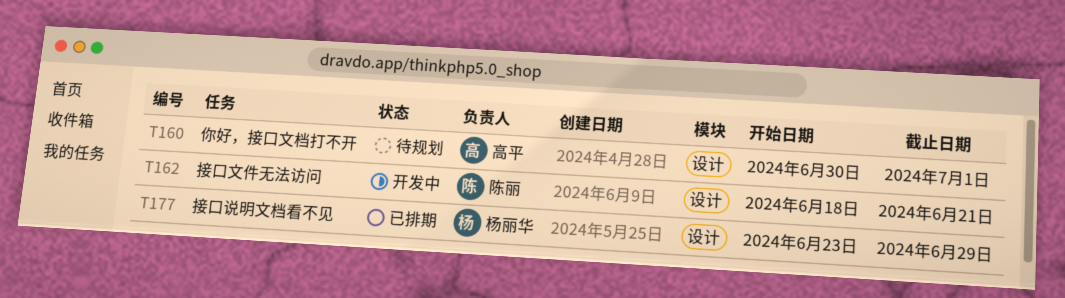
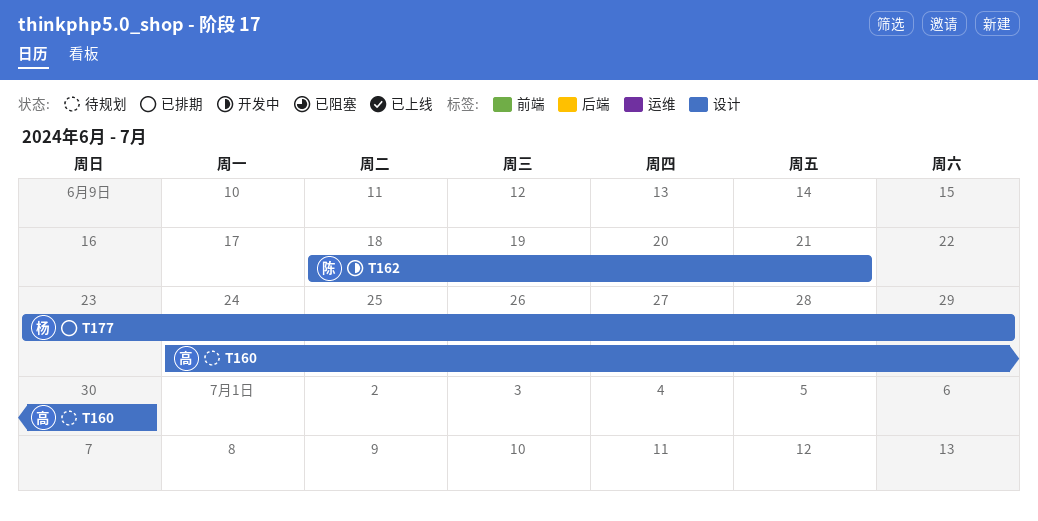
T160, start: Jun 30 -> Jun 24
T160, due: Jul 1 -> Jun 30

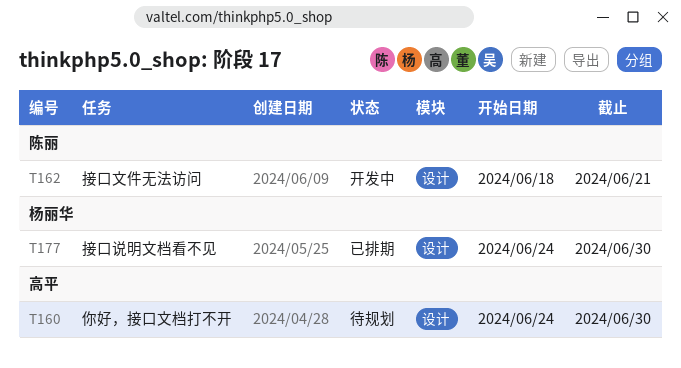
T177, start: Jun 23 -> Jun 24
T177, due: Jun 29 -> Jun 30

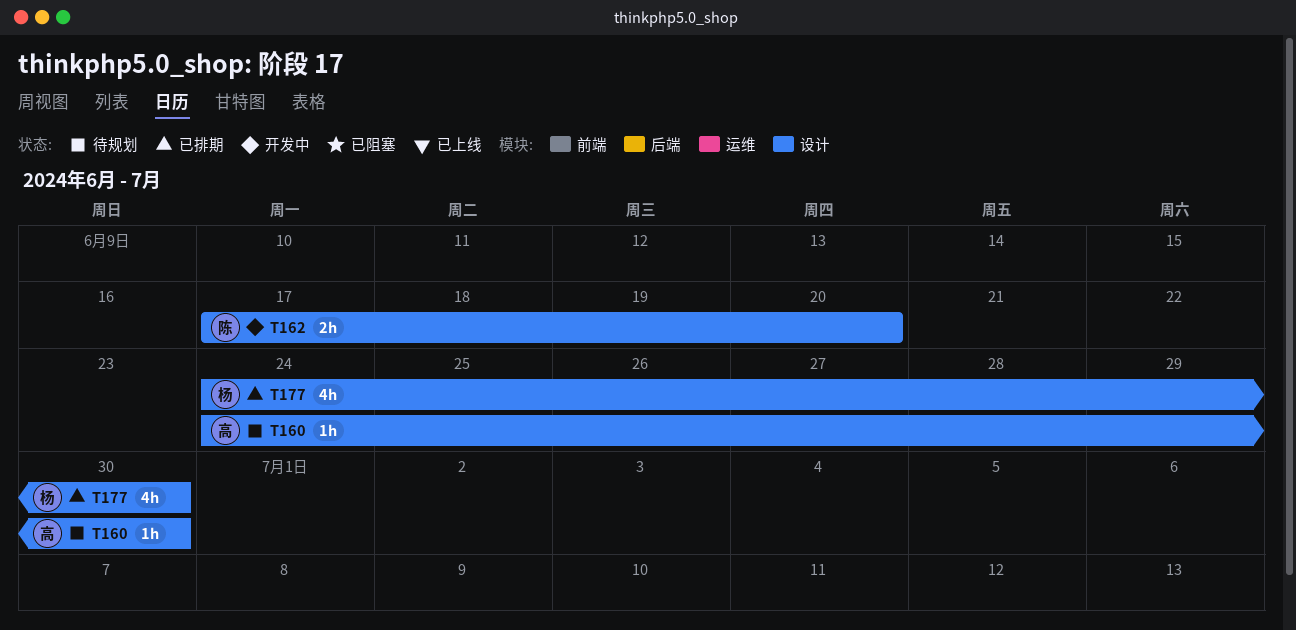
T162, start: Jun 18 -> Jun 17
T162, due: Jun 21 -> Jun 20

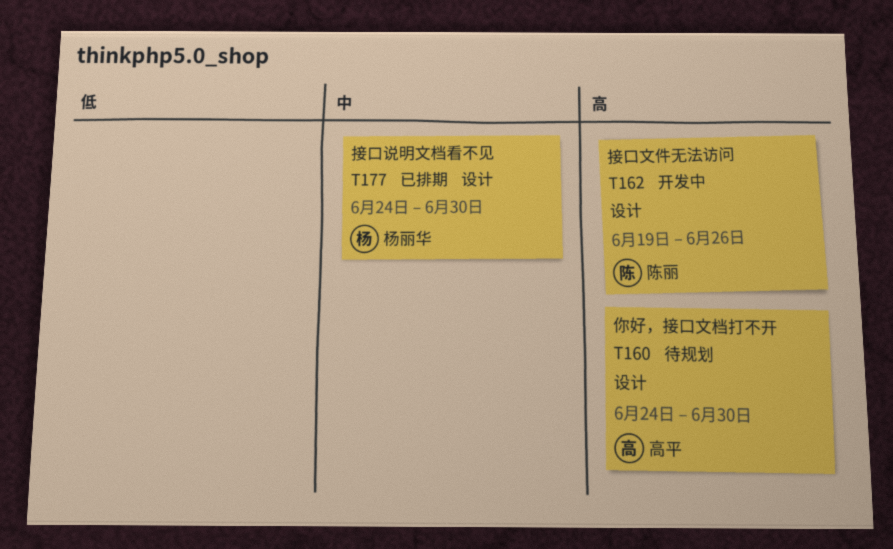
T162, start: Jun 17 -> Jun 19
T162, due: Jun 20 -> Jun 26

